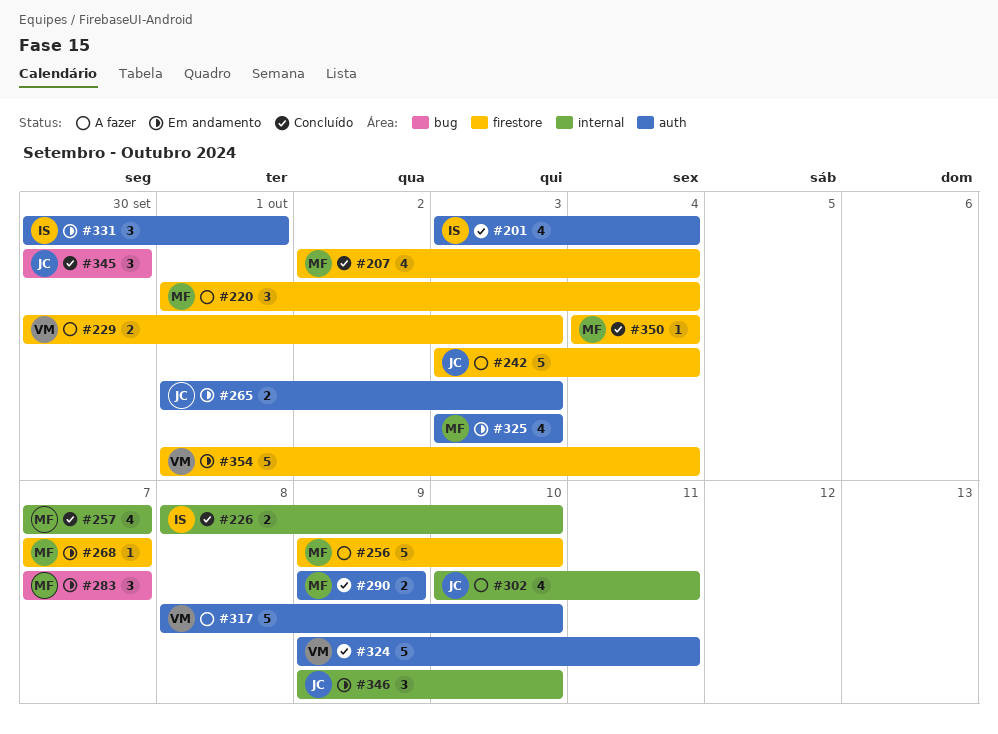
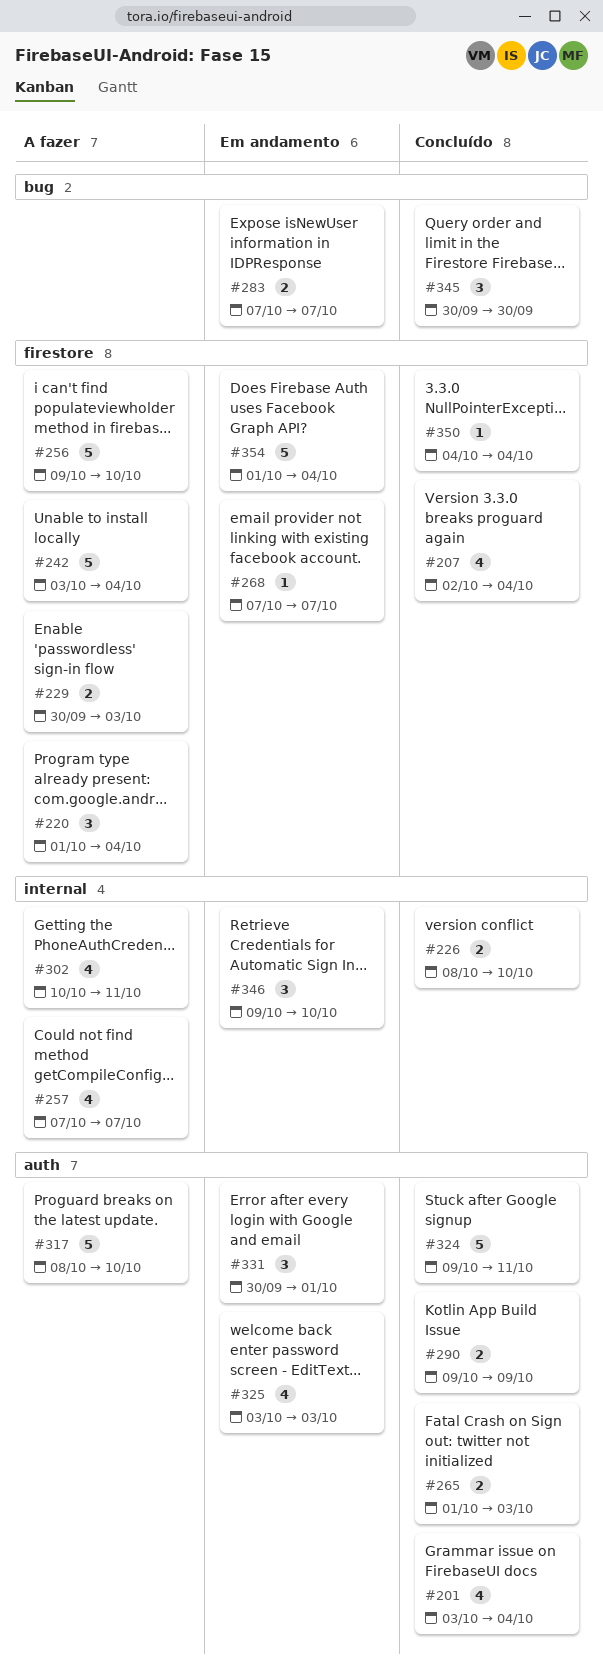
#257, status: Concluído -> A fazer
#265, status: Em andamento -> Concluído
#283, estimate: 3 -> 2

